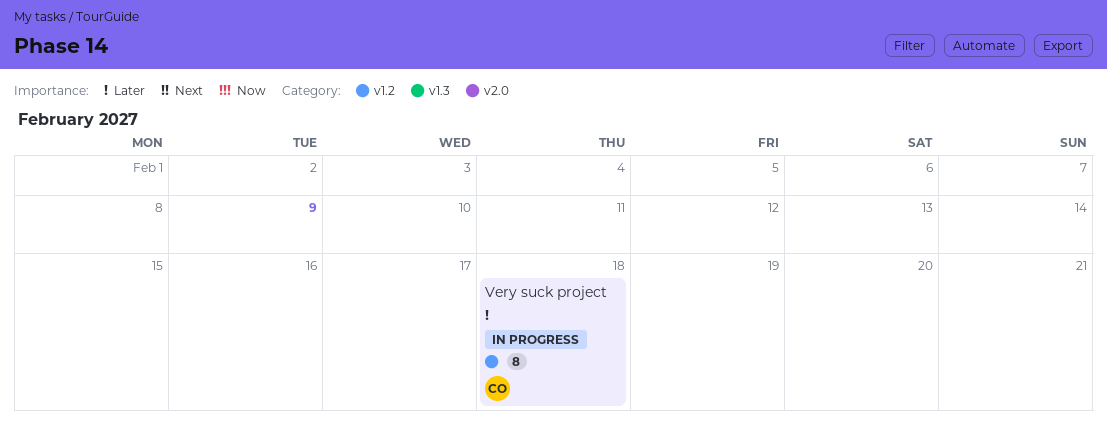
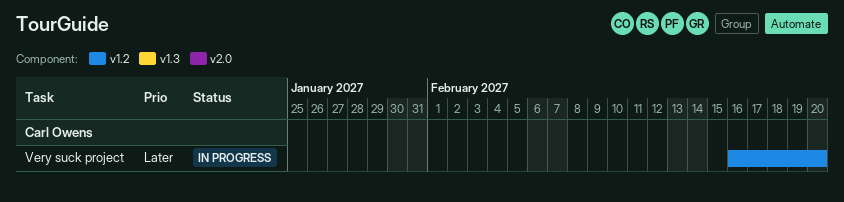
Very suck project, due: Feb 18 -> Feb 20

